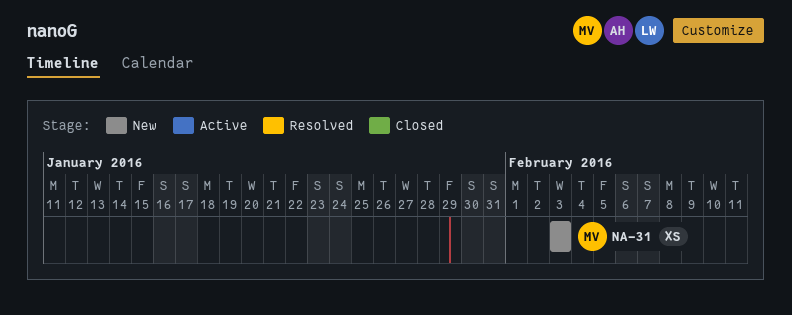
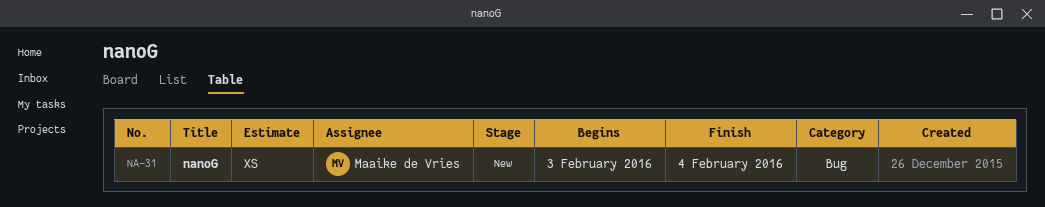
NA-31, due: Feb 3 -> Feb 4

